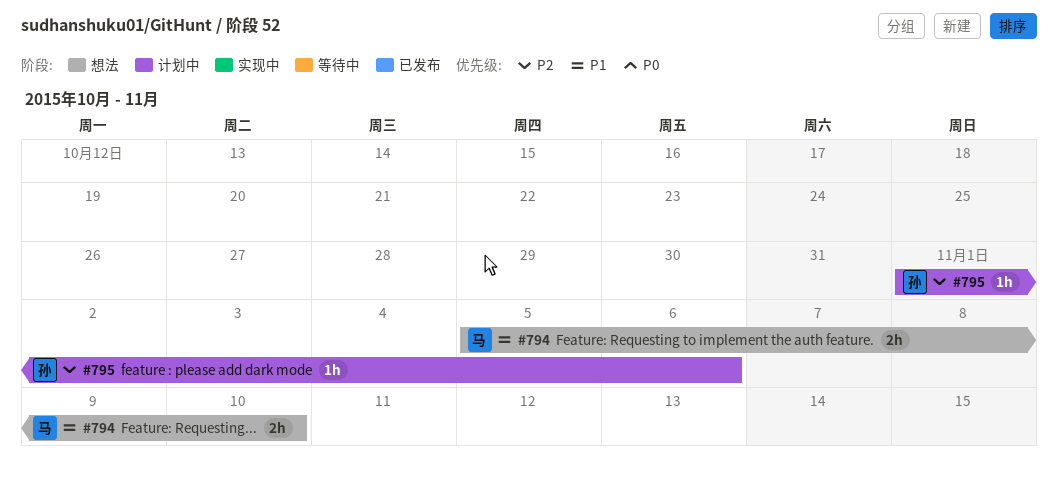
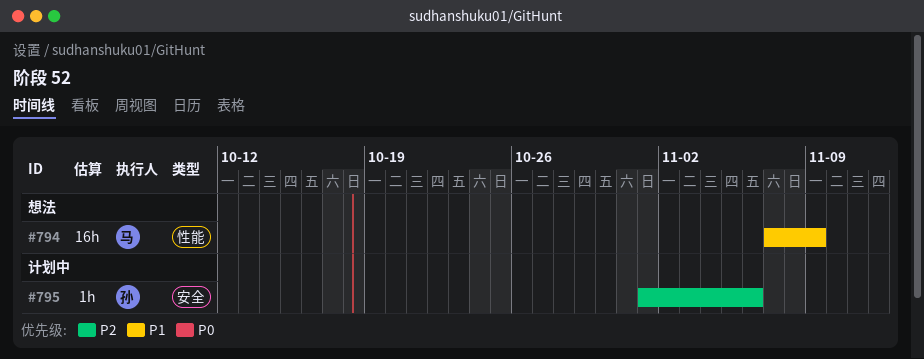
#794, estimate: 2h -> 16h
#794, start: Nov 5 -> Nov 7
#794, due: Nov 10 -> Nov 9

